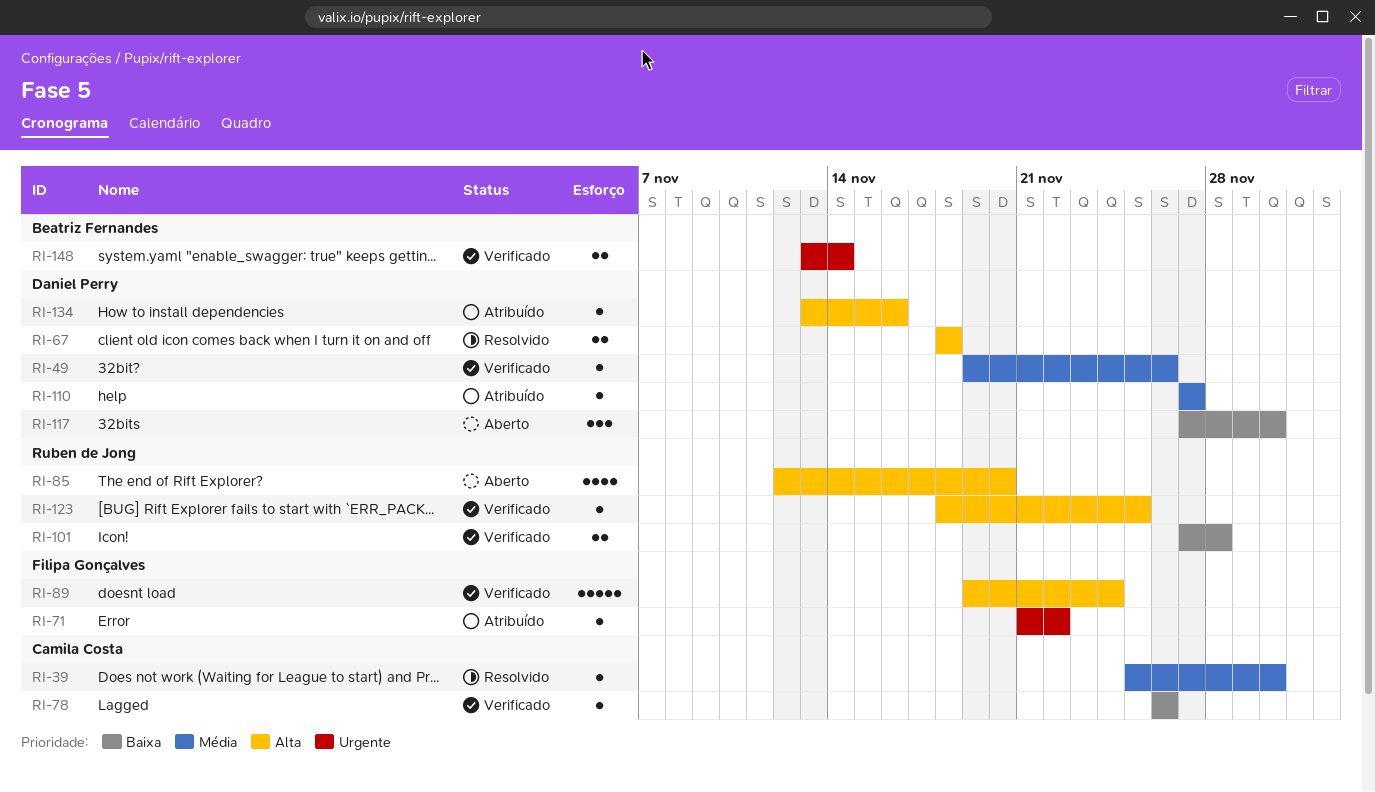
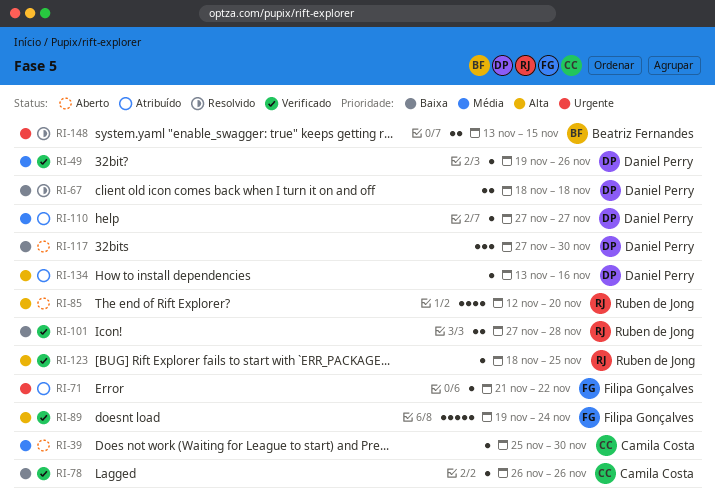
RI-39, status: Resolvido -> Aberto
RI-67, priority: Alta -> Baixa
RI-148, status: Verificado -> Resolvido
RI-148, due: Nov 14 -> Nov 15

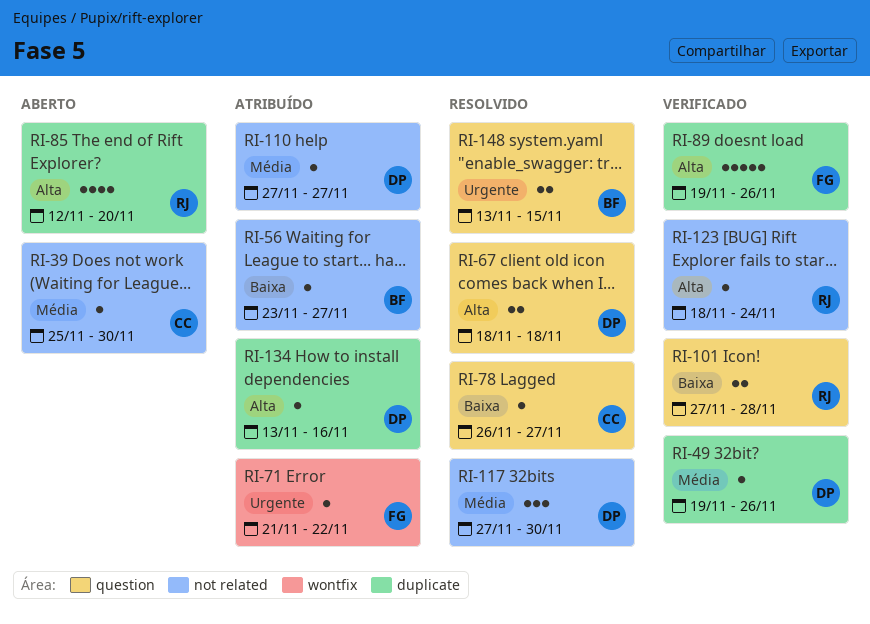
RI-56: none -> present
RI-67, priority: Baixa -> Alta
RI-78, status: Verificado -> Resolvido
RI-78, due: Nov 26 -> Nov 27
RI-89, due: Nov 24 -> Nov 26
RI-117, status: Aberto -> Resolvido
RI-117, priority: Baixa -> Média
RI-123, due: Nov 25 -> Nov 24

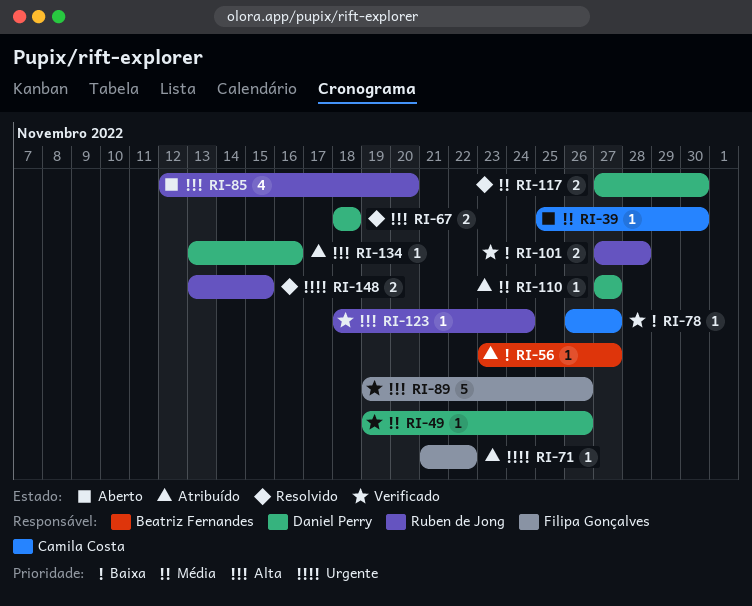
RI-78, status: Resolvido -> Verificado
RI-117, estimate: 3 -> 2
RI-148, owner: Beatriz Fernandes -> Ruben de Jong

